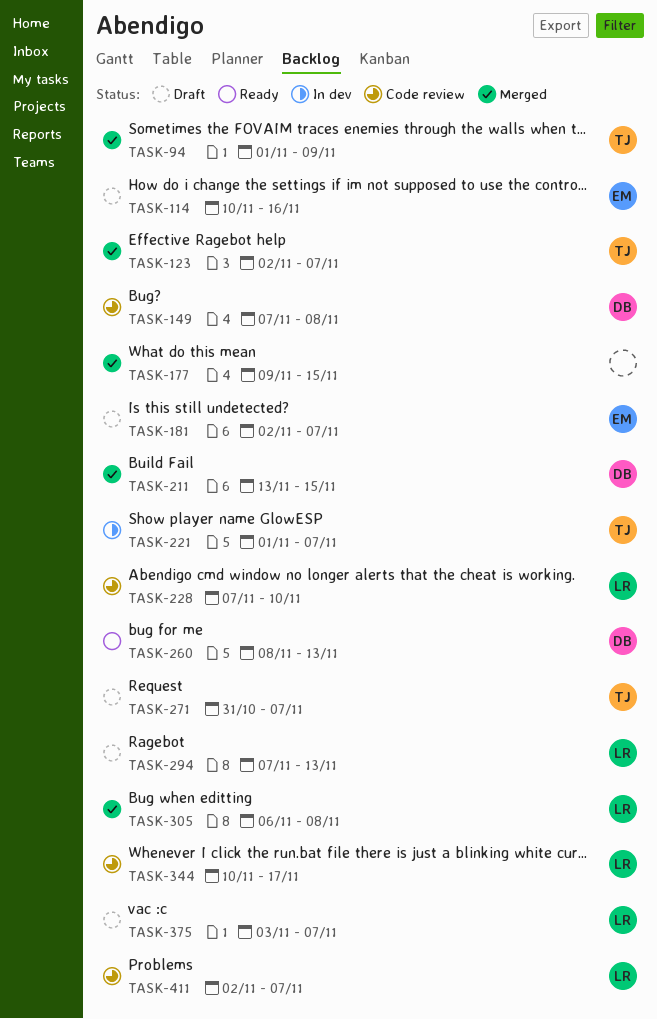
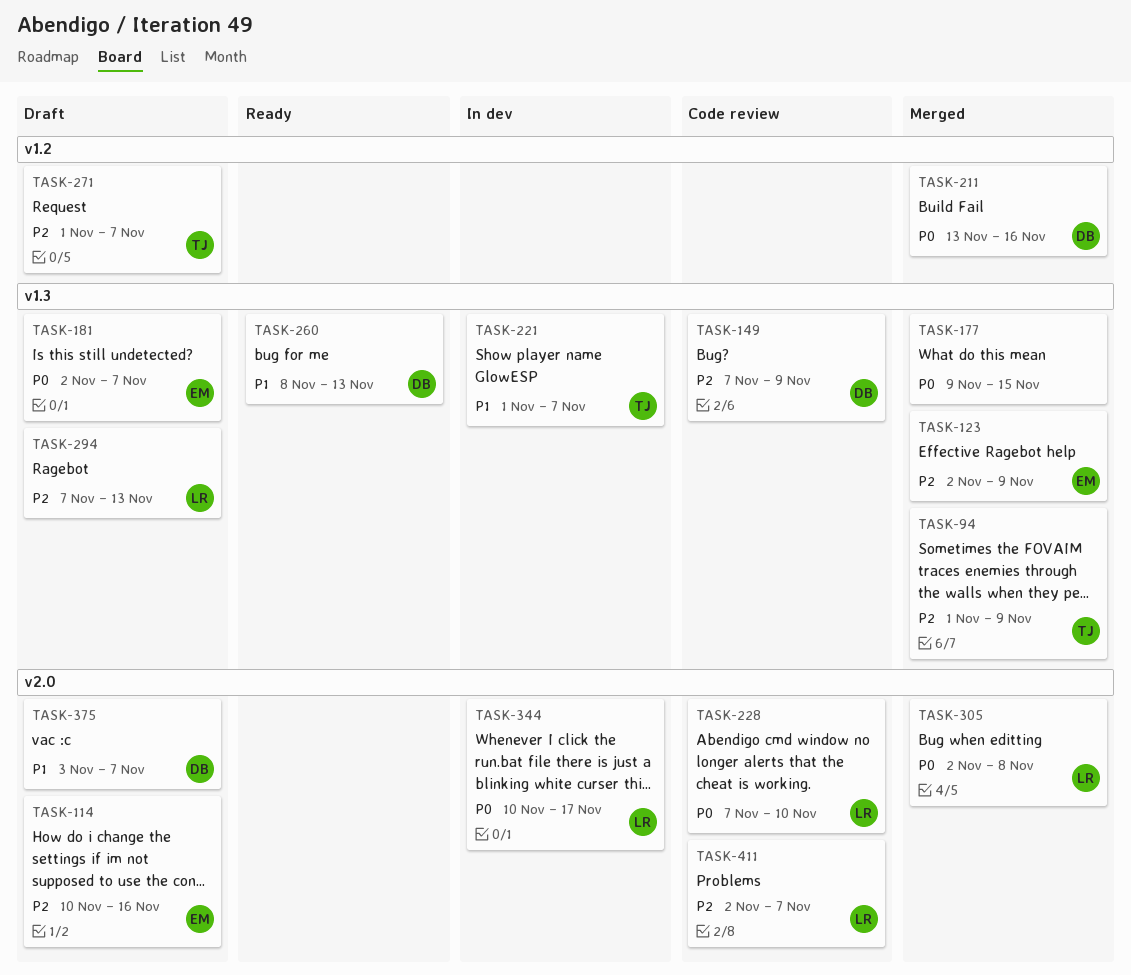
TASK-123, owner: TJ -> EM
TASK-123, due: Nov 7 -> Nov 9
TASK-149, due: Nov 8 -> Nov 9
TASK-211, due: Nov 15 -> Nov 16
TASK-271, start: Oct 31 -> Nov 1
TASK-305, start: Nov 6 -> Nov 2
TASK-344, status: Code review -> In dev
TASK-375, owner: LR -> DB

